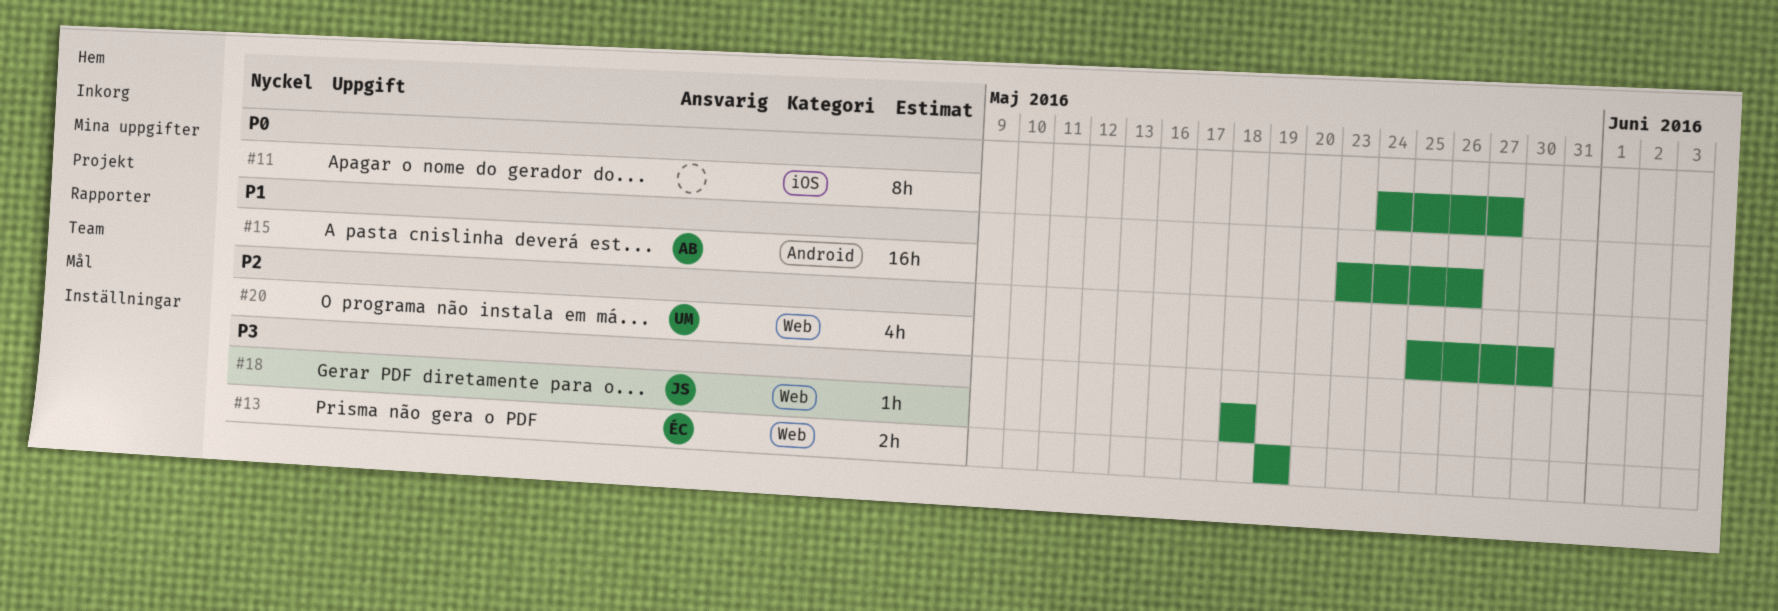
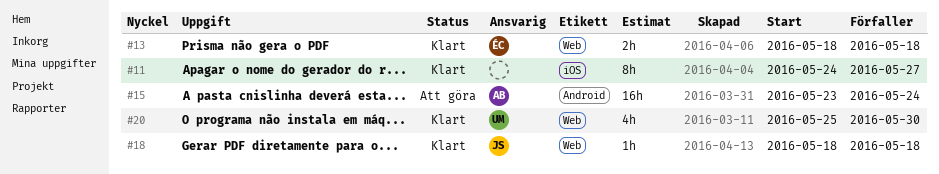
#13, start: May 19 -> May 18
#13, due: May 19 -> May 18
#15, due: May 26 -> May 24

